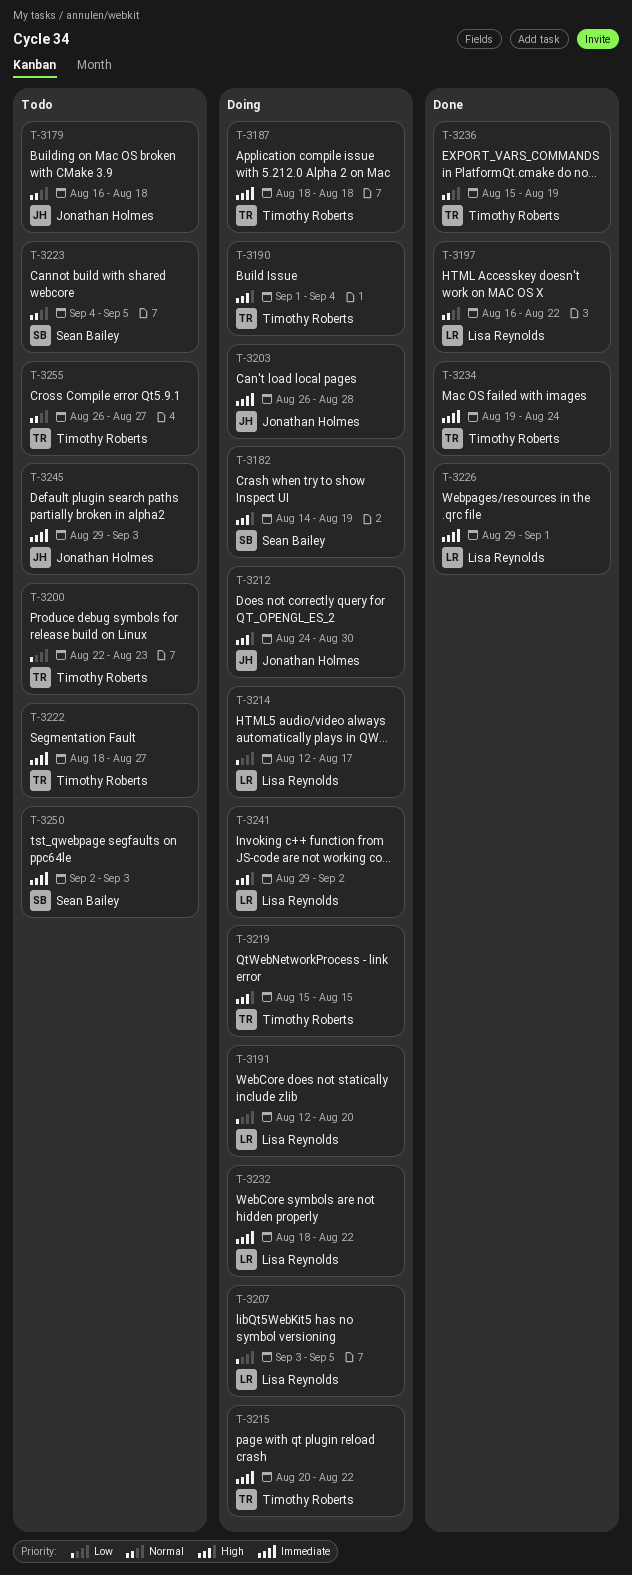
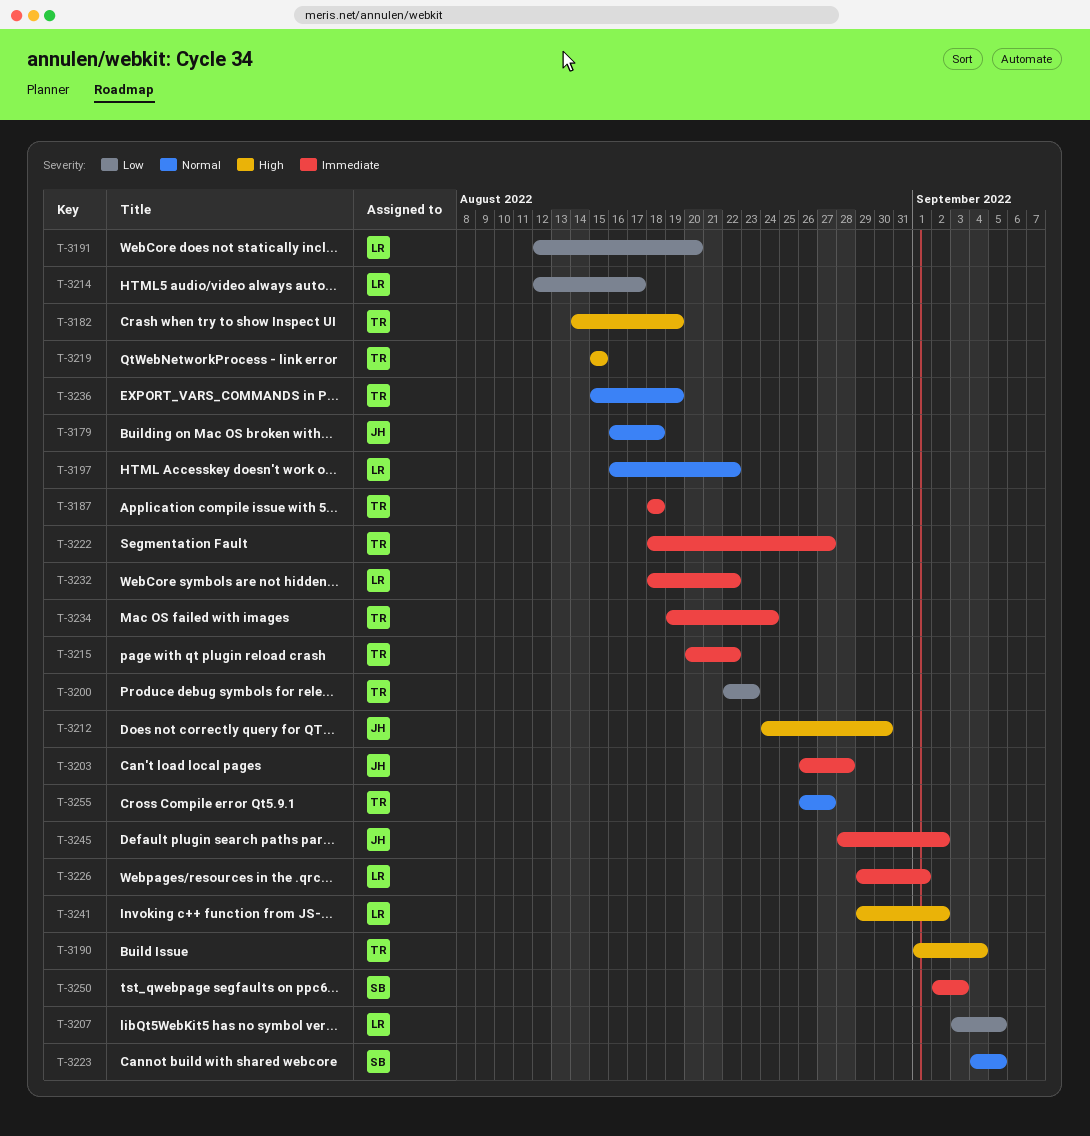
T-3182, owner: Sean Bailey -> Timothy Roberts
T-3245, start: Aug 29 -> Aug 28
T-3245, due: Sep 3 -> Sep 2

